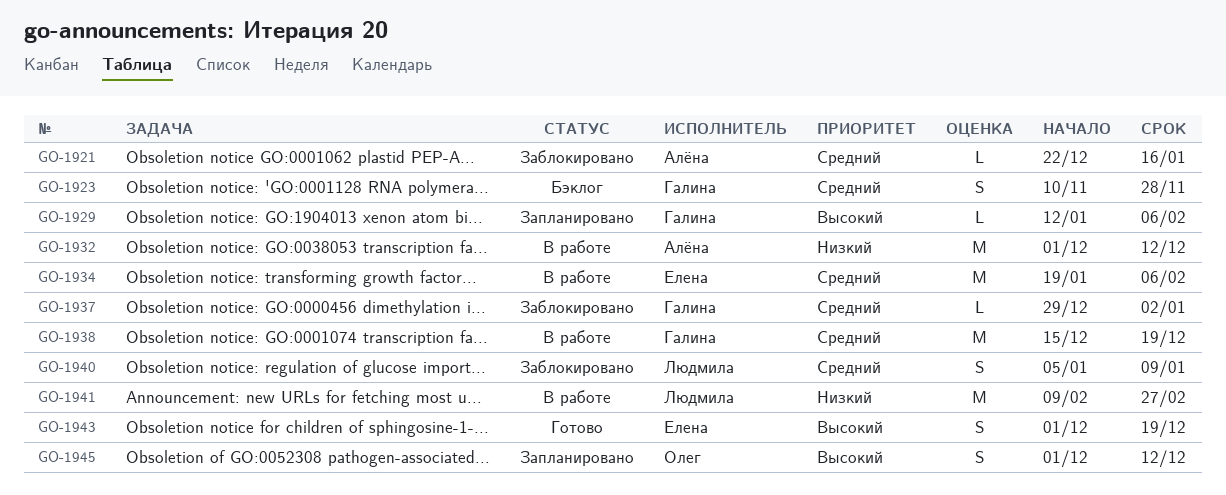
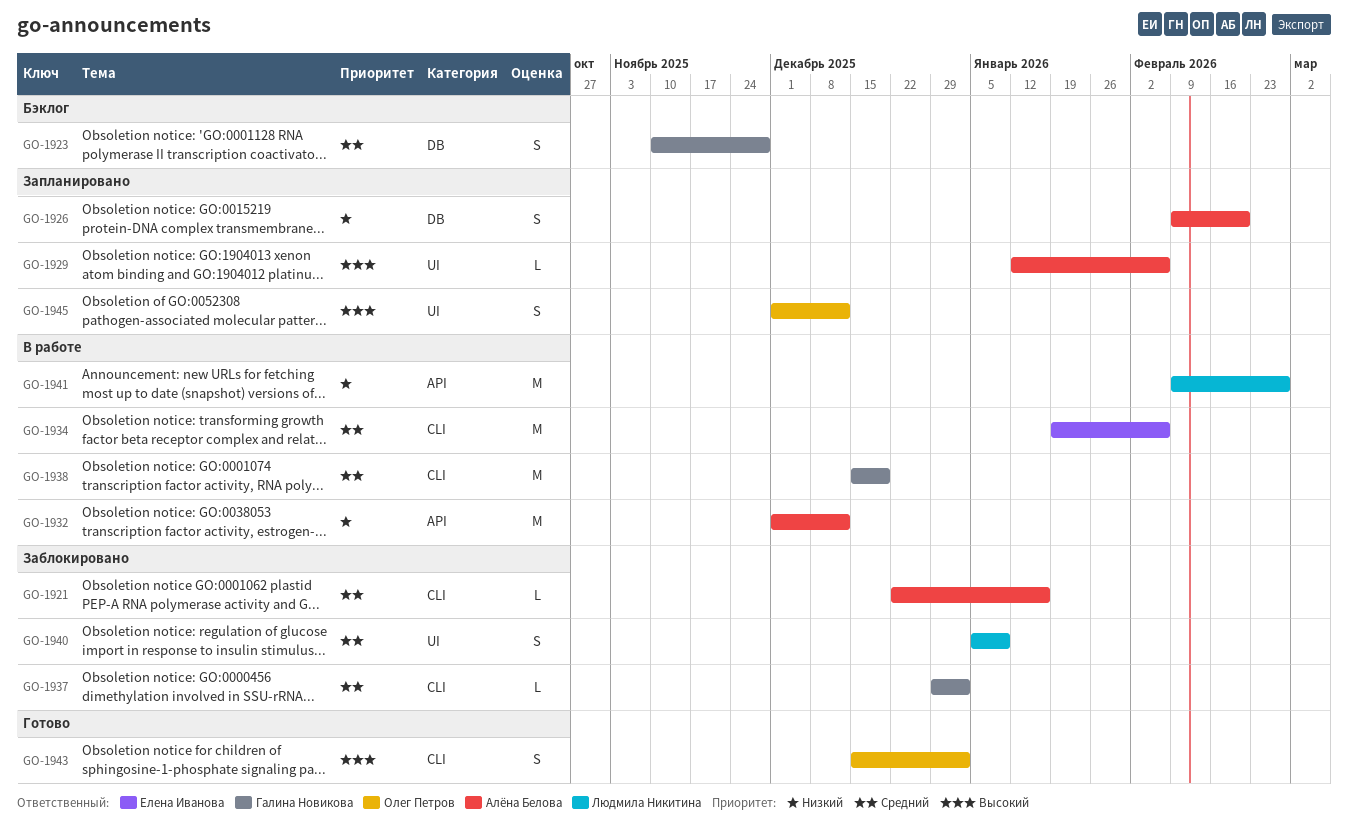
GO-1926: none -> present
GO-1929, owner: Галина Новикова -> Алёна Белова
GO-1943, owner: Елена Иванова -> Олег Петров
GO-1943, start: Dec 1 -> Dec 15
GO-1943, due: Dec 19 -> Jan 2

